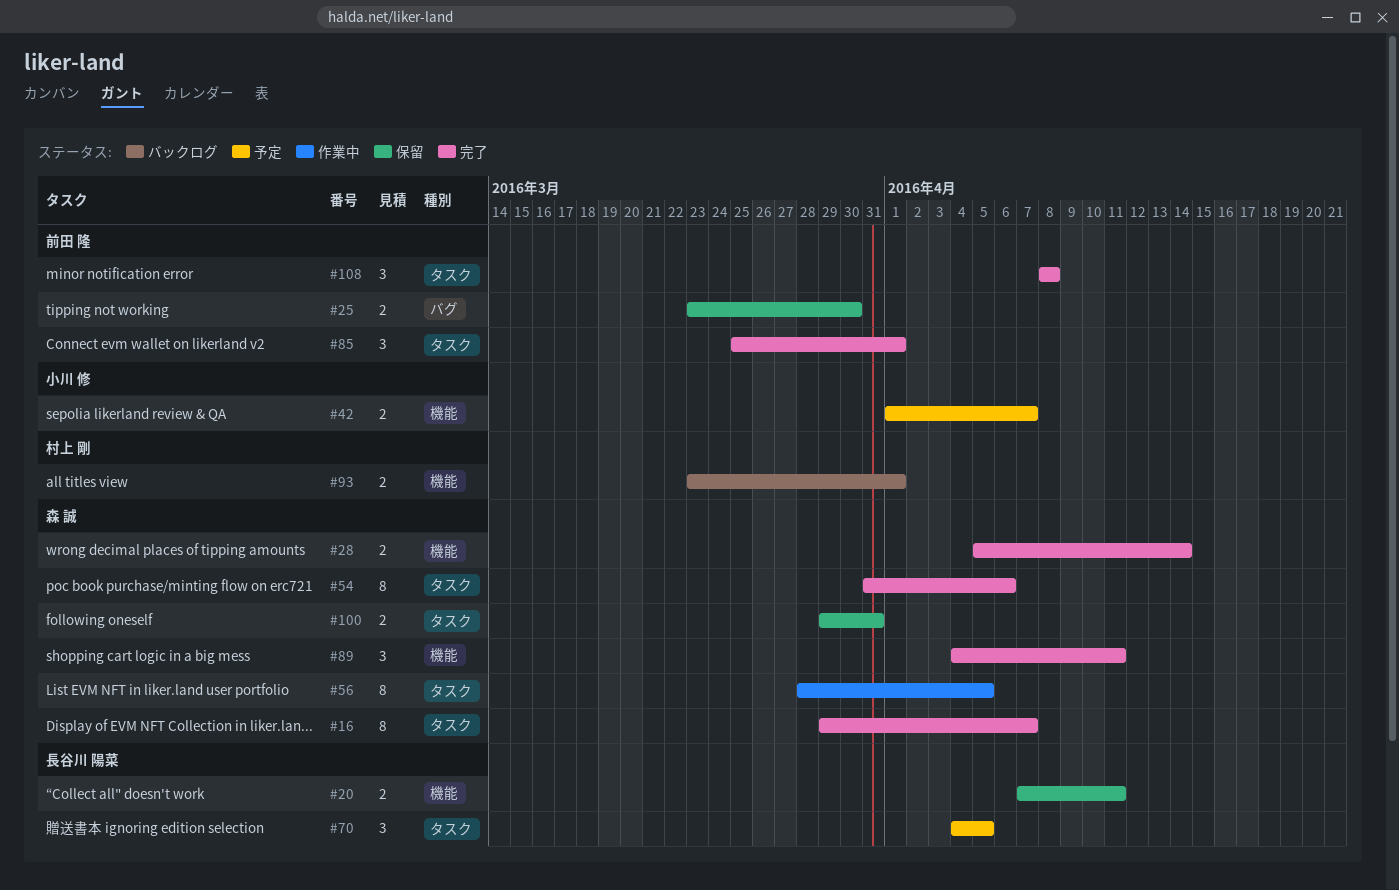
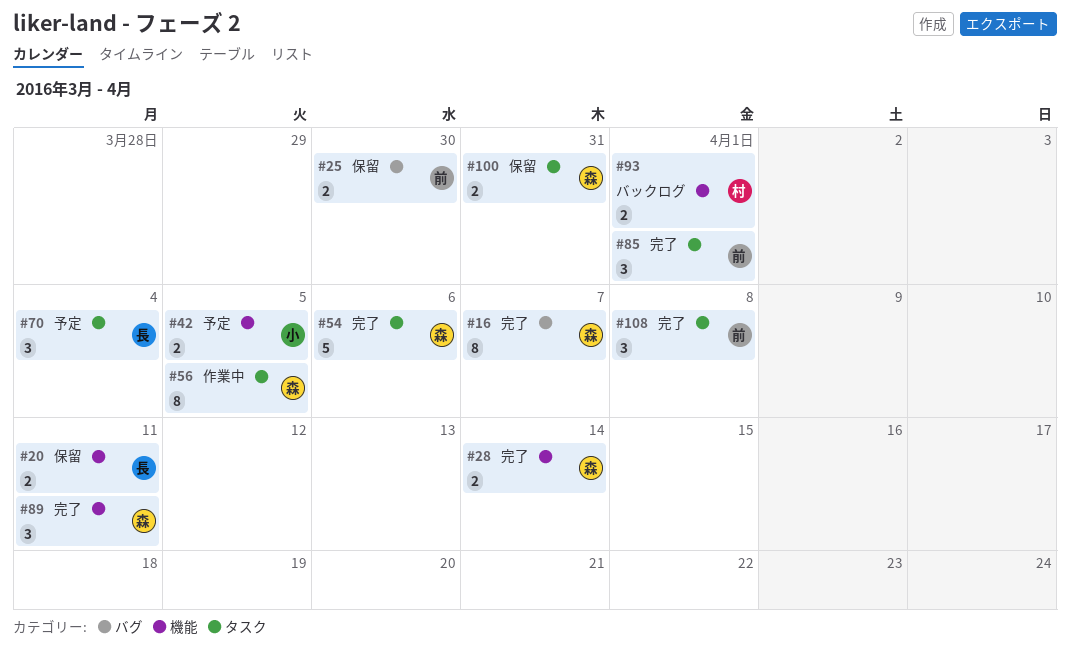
#16, label: タスク -> バグ
#42, due: Apr 7 -> Apr 5
#54, estimate: 8 -> 5
#70, due: Apr 5 -> Apr 4

